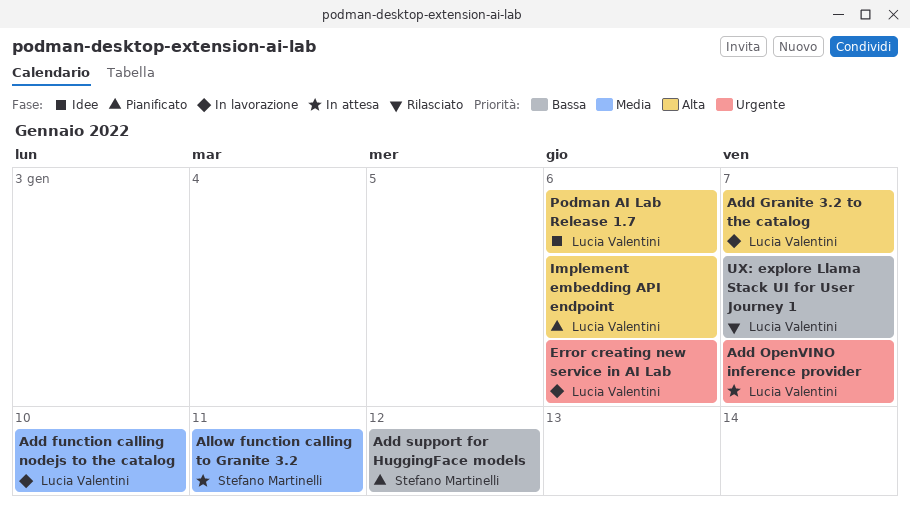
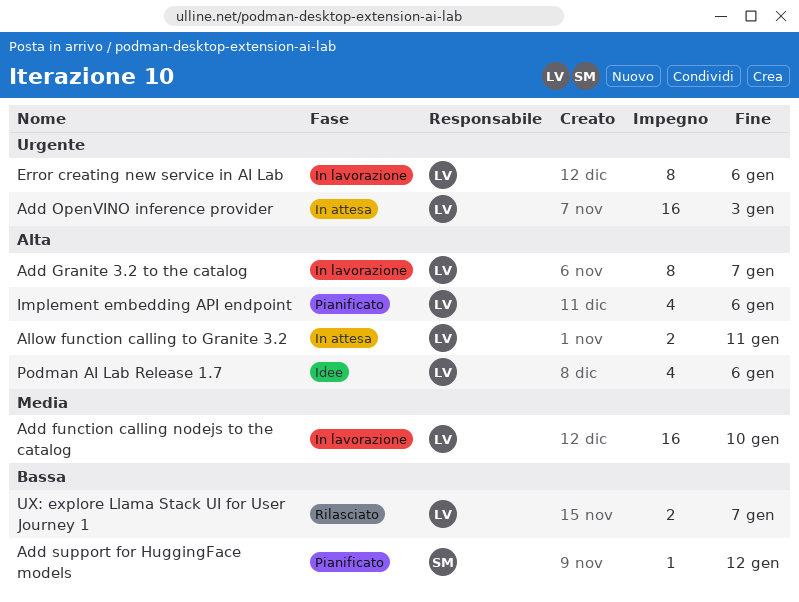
Add OpenVINO inference provider, due: Jan 7 -> Jan 3
Allow function calling to Granite 3.2, owner: Stefano Martinelli -> Lucia Valentini
Allow function calling to Granite 3.2, priority: Media -> Alta

